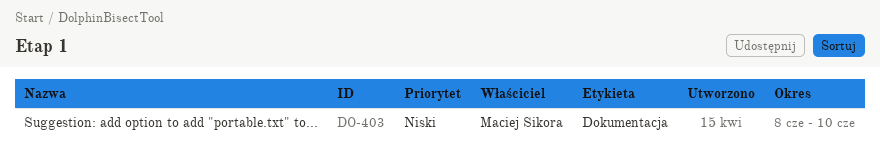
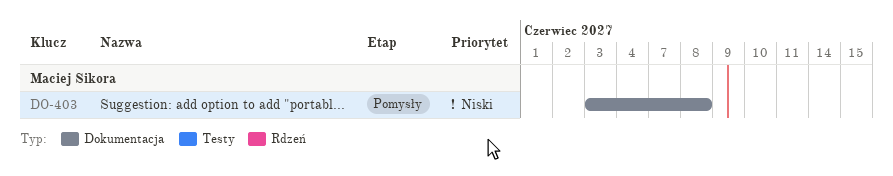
DO-403, start: Jun 8 -> Jun 3
DO-403, due: Jun 10 -> Jun 8

